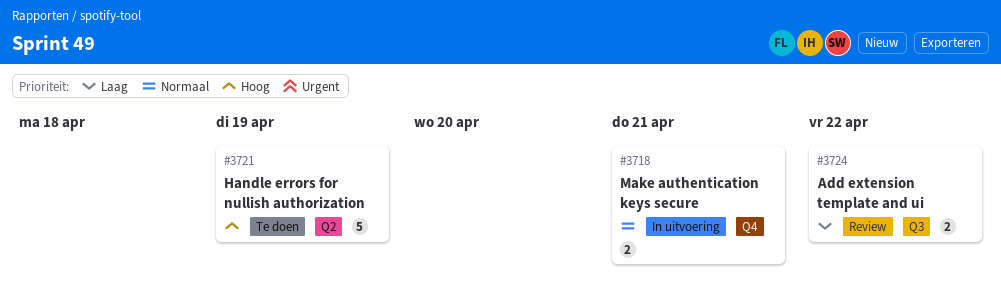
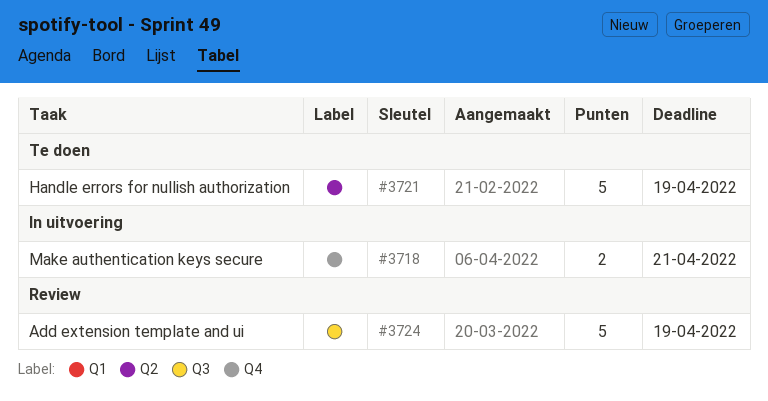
#3724, estimate: 2 -> 5
#3724, due: Apr 22 -> Apr 19

